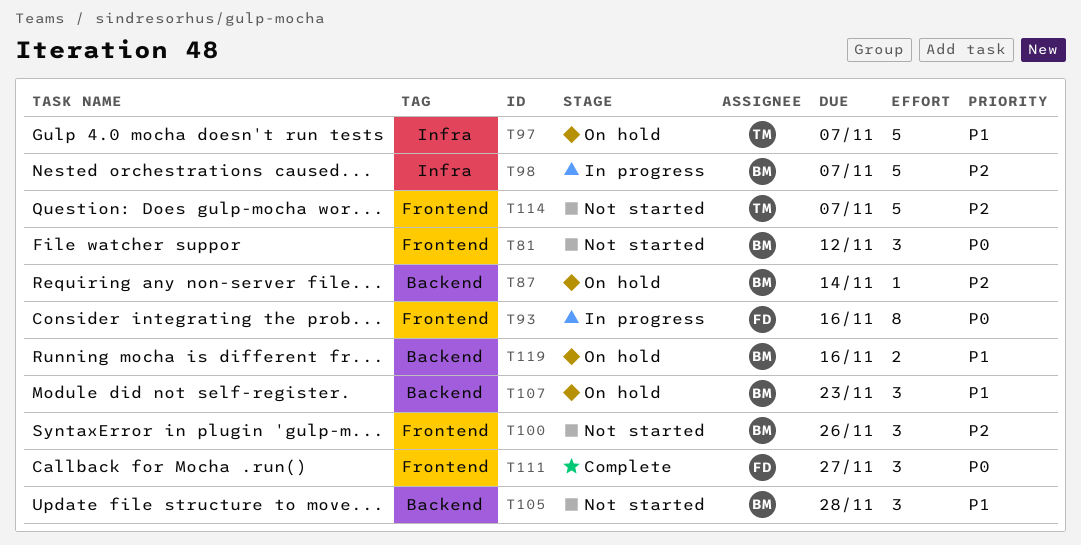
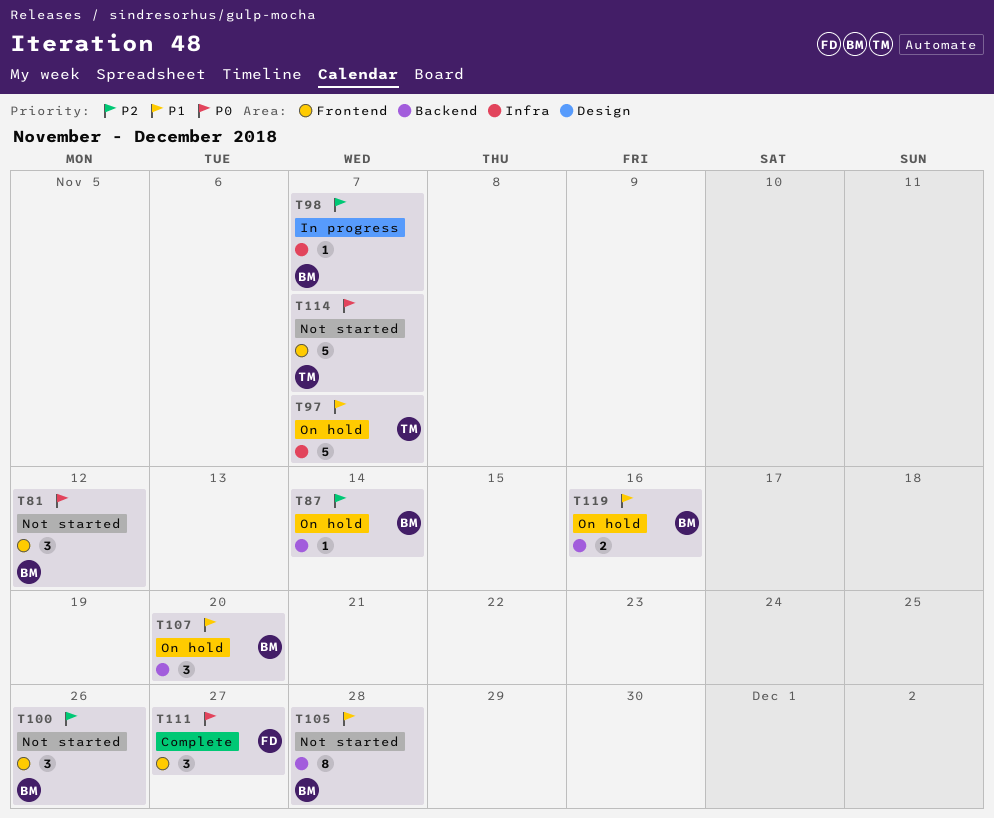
T93: present -> none
T98, estimate: 5 -> 1
T105, estimate: 3 -> 8
T107, due: Nov 23 -> Nov 20
T114, priority: P2 -> P0

